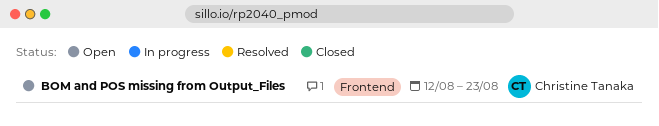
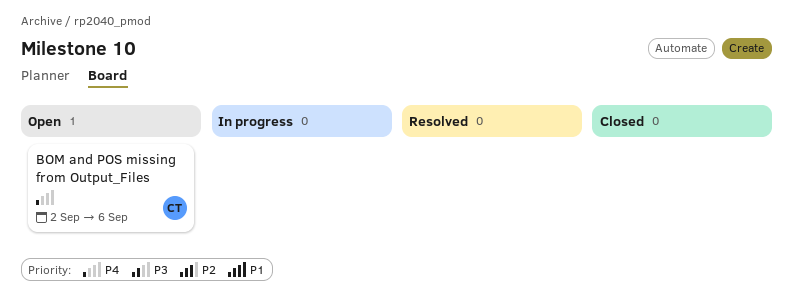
BOM and POS missing from Output_Files, start: Aug 12 -> Sep 2
BOM and POS missing from Output_Files, due: Aug 23 -> Sep 6

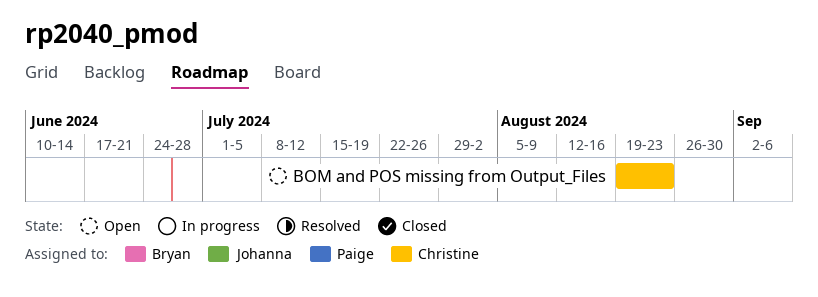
BOM and POS missing from Output_Files, start: Sep 2 -> Aug 19
BOM and POS missing from Output_Files, due: Sep 6 -> Aug 23

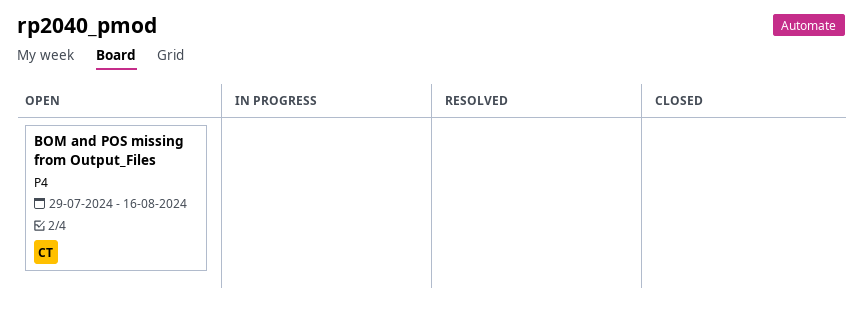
BOM and POS missing from Output_Files, start: Aug 19 -> Jul 29
BOM and POS missing from Output_Files, due: Aug 23 -> Aug 16

